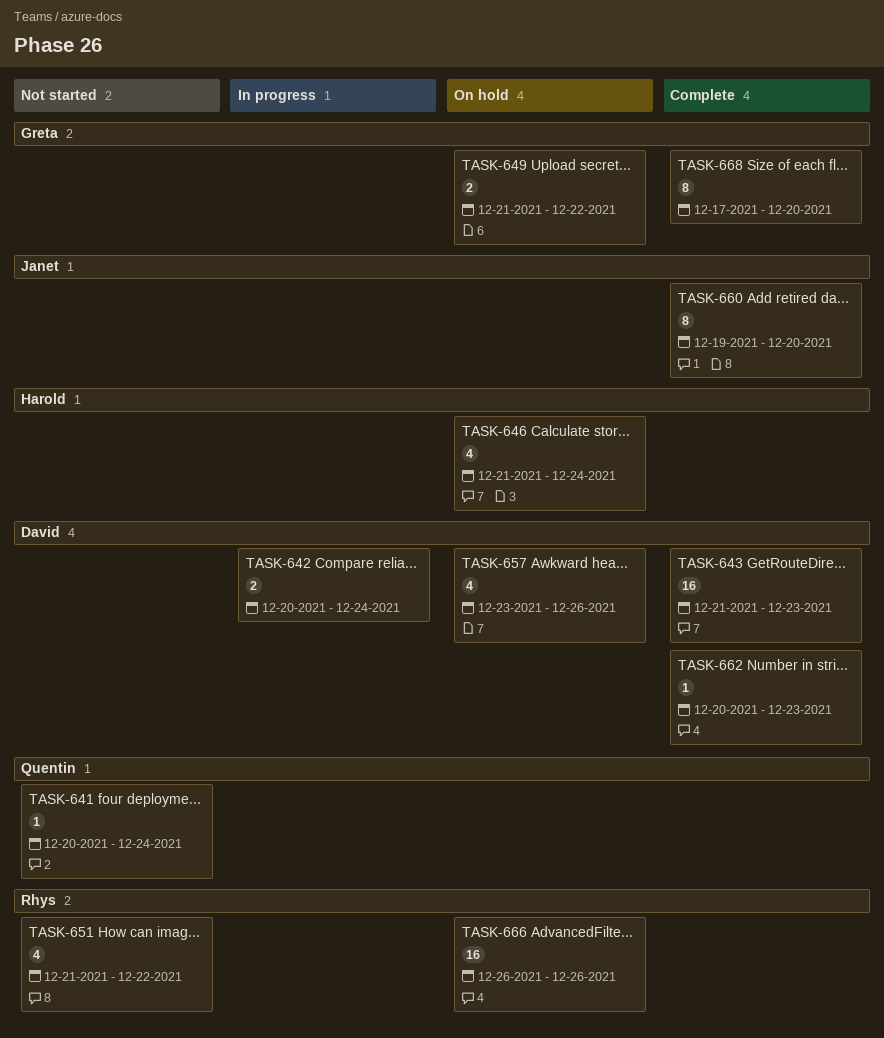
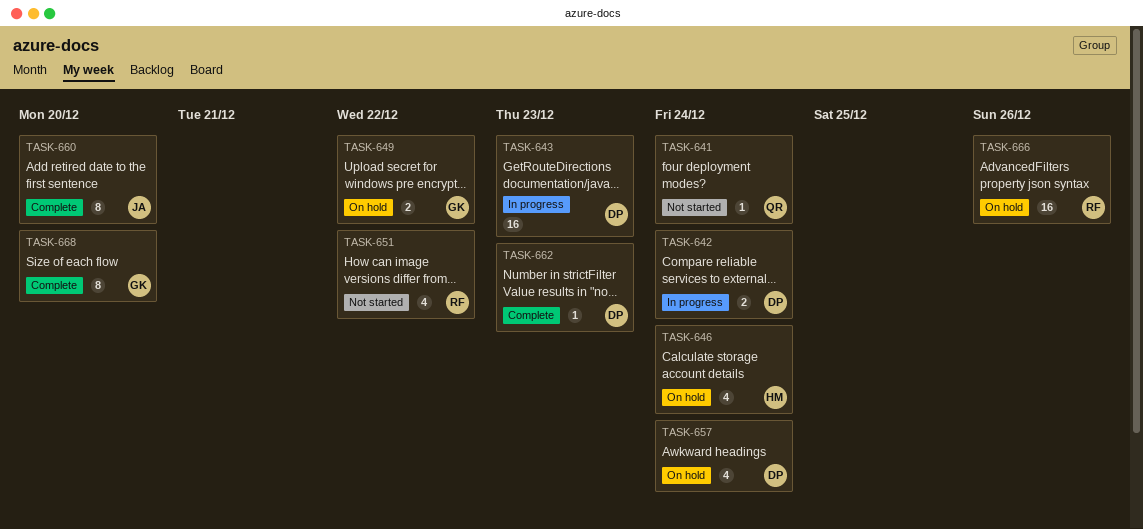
TASK-643, status: Complete -> In progress
TASK-657, due: Dec 26 -> Dec 24

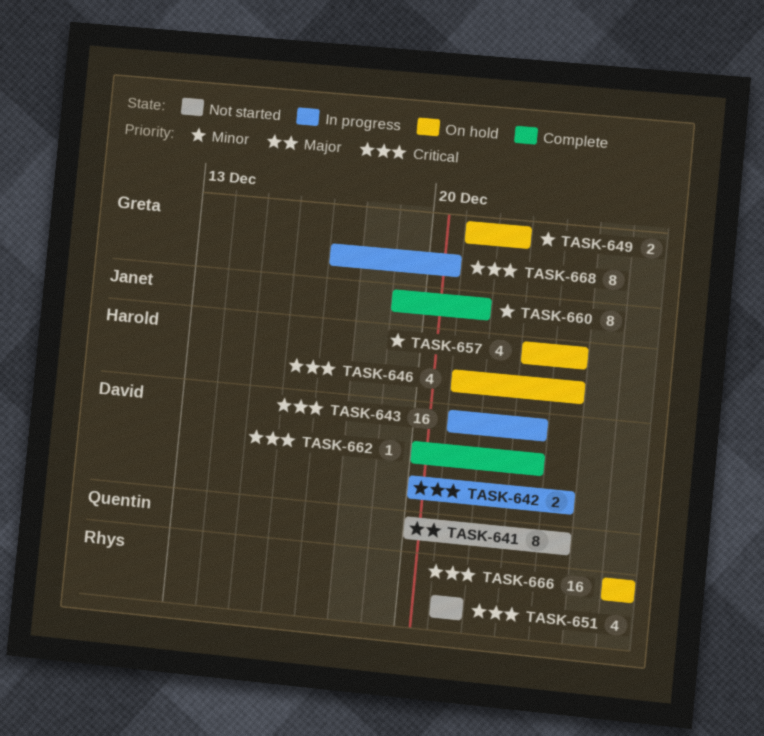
TASK-641, estimate: 1 -> 8
TASK-651, due: Dec 22 -> Dec 21
TASK-657, owner: David -> Harold
TASK-660, due: Dec 20 -> Dec 21
TASK-668, status: Complete -> In progress

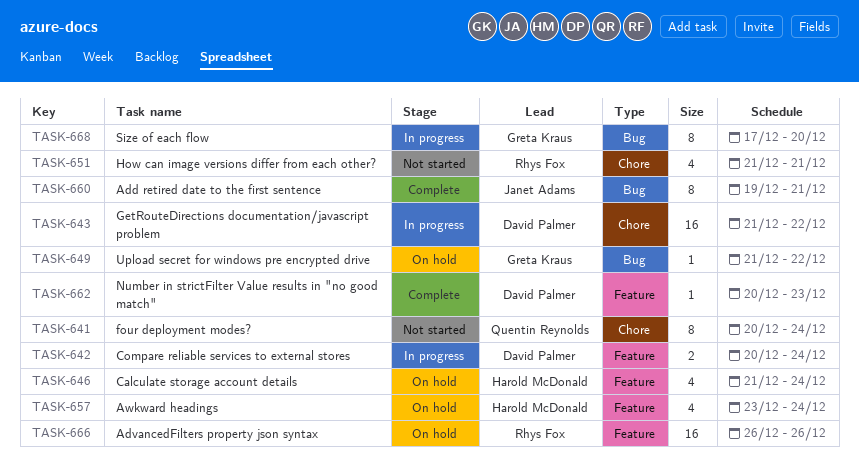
TASK-643, due: Dec 23 -> Dec 22
TASK-649, estimate: 2 -> 1

